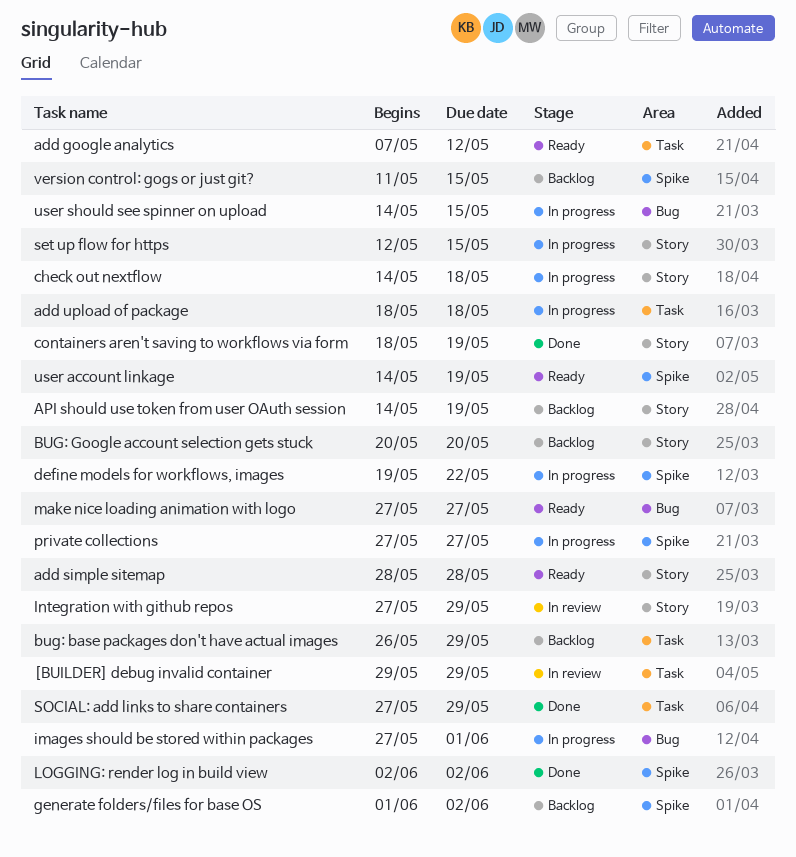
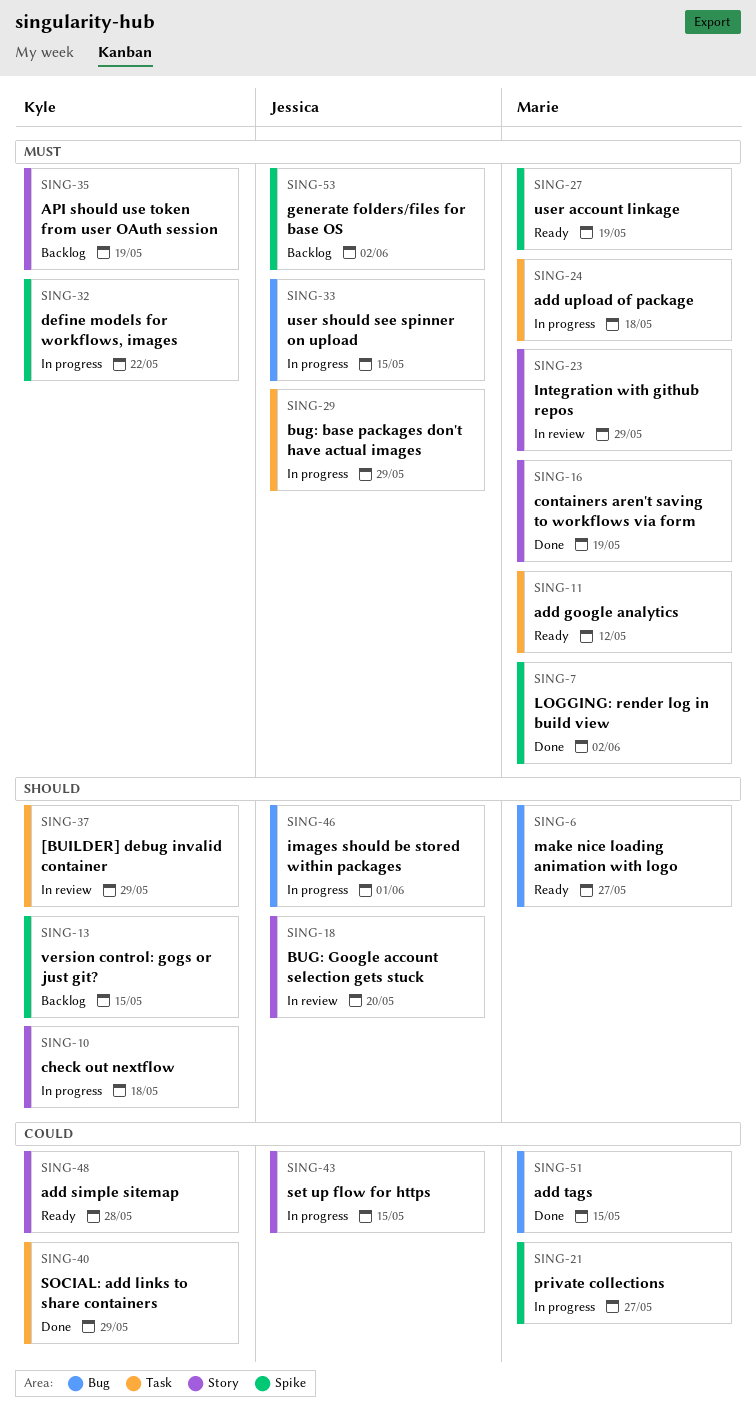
add tags: none -> present
bug: base packages don't have actual images, status: Backlog -> In progress
BUG: Google account selection gets stuck, status: Backlog -> In review

